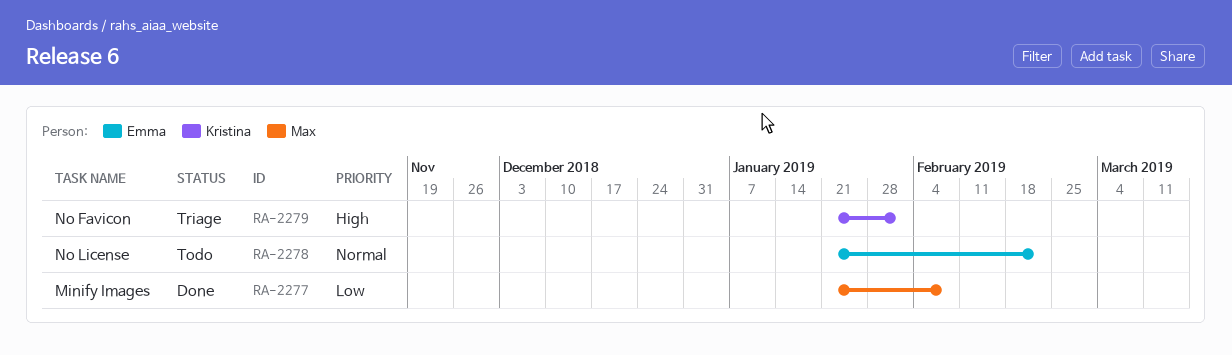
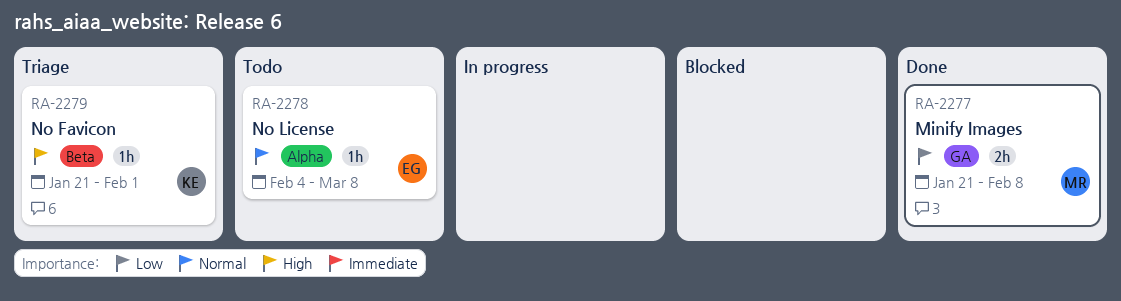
RA-2278, start: Jan 21 -> Feb 4
RA-2278, due: Feb 22 -> Mar 8

